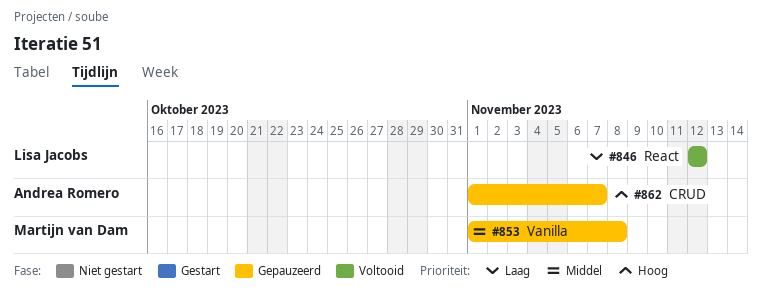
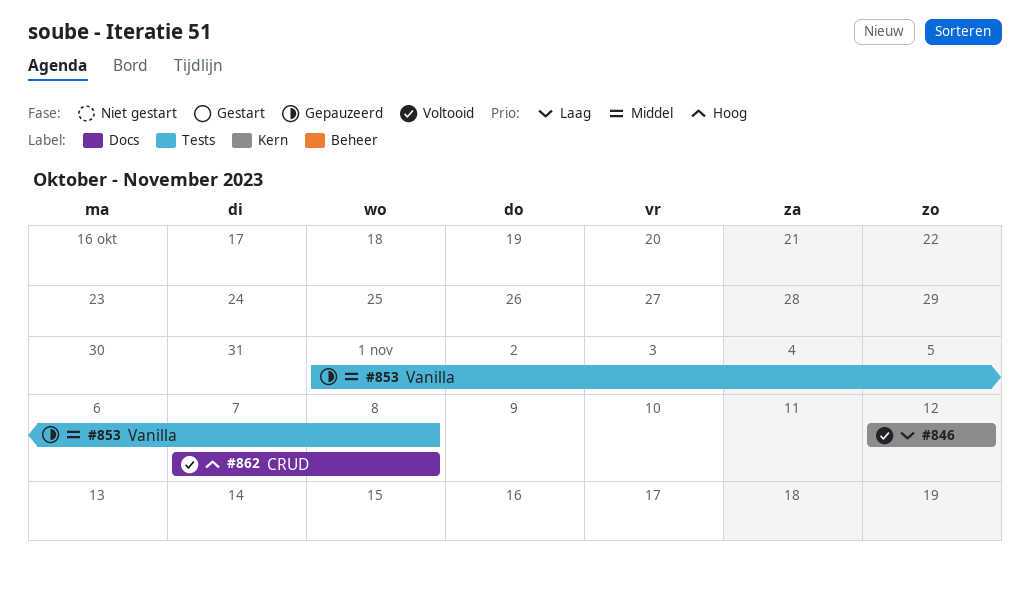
#862, status: Gepauzeerd -> Voltooid
#862, start: Nov 1 -> Nov 7
#862, due: Nov 7 -> Nov 8

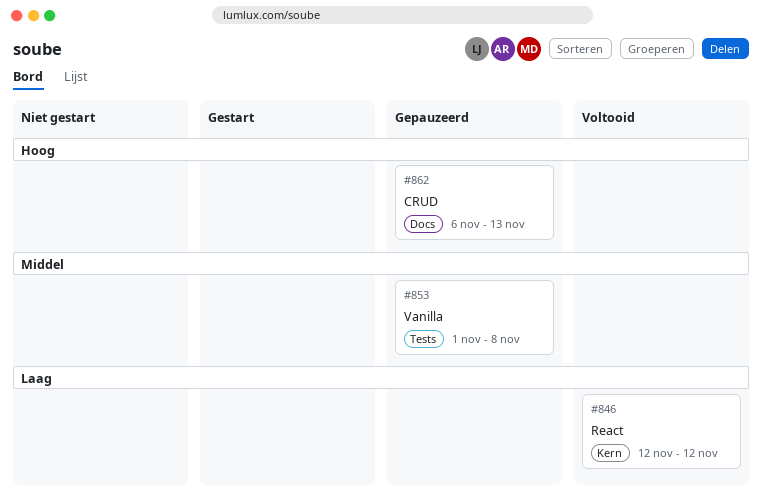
#862, status: Voltooid -> Gepauzeerd
#862, start: Nov 7 -> Nov 6
#862, due: Nov 8 -> Nov 13

